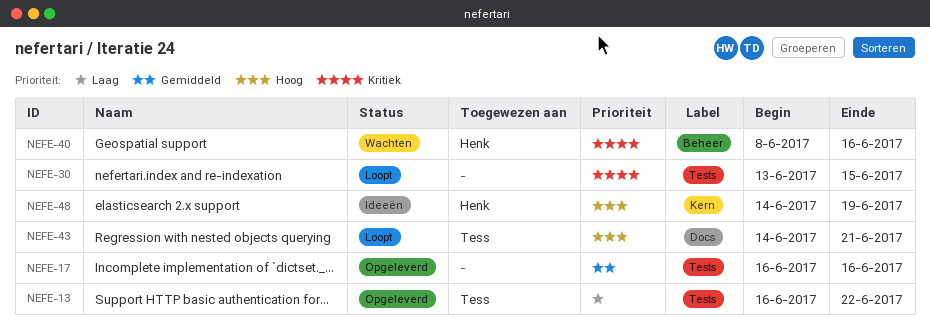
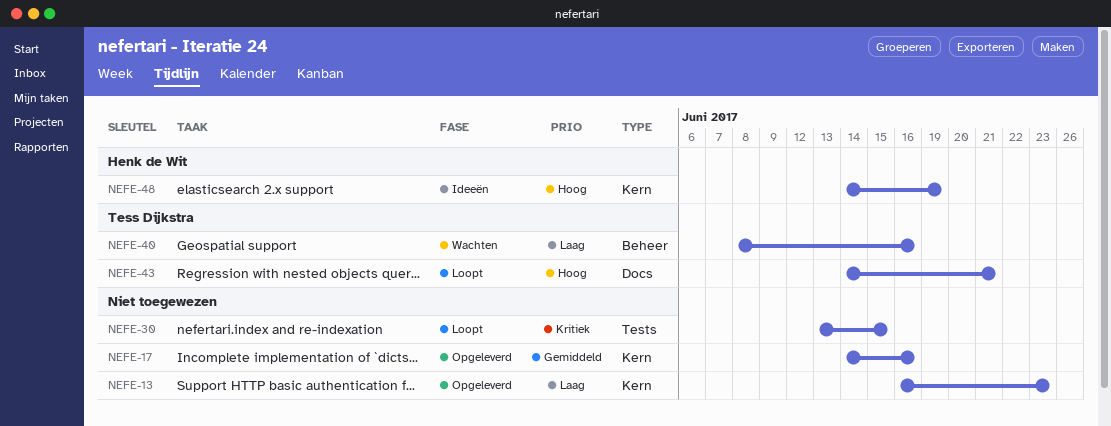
NEFE-13, owner: Tess Dijkstra -> none
NEFE-13, label: Tests -> Kern
NEFE-13, due: Jun 22 -> Jun 23
NEFE-17, label: Tests -> Kern
NEFE-17, start: Jun 16 -> Jun 14
NEFE-40, owner: Henk de Wit -> Tess Dijkstra
NEFE-40, priority: Kritiek -> Laag

